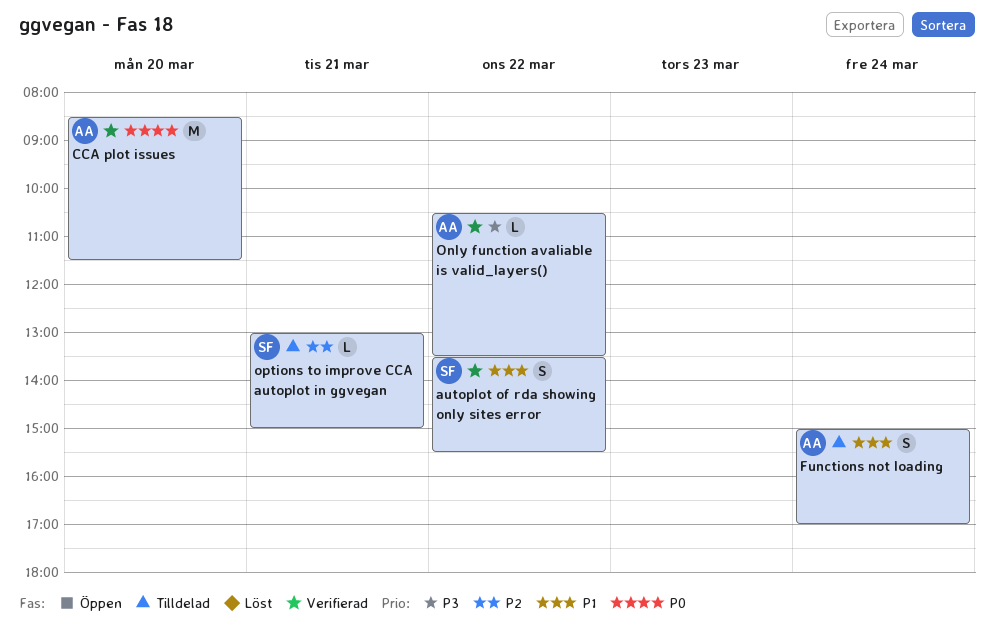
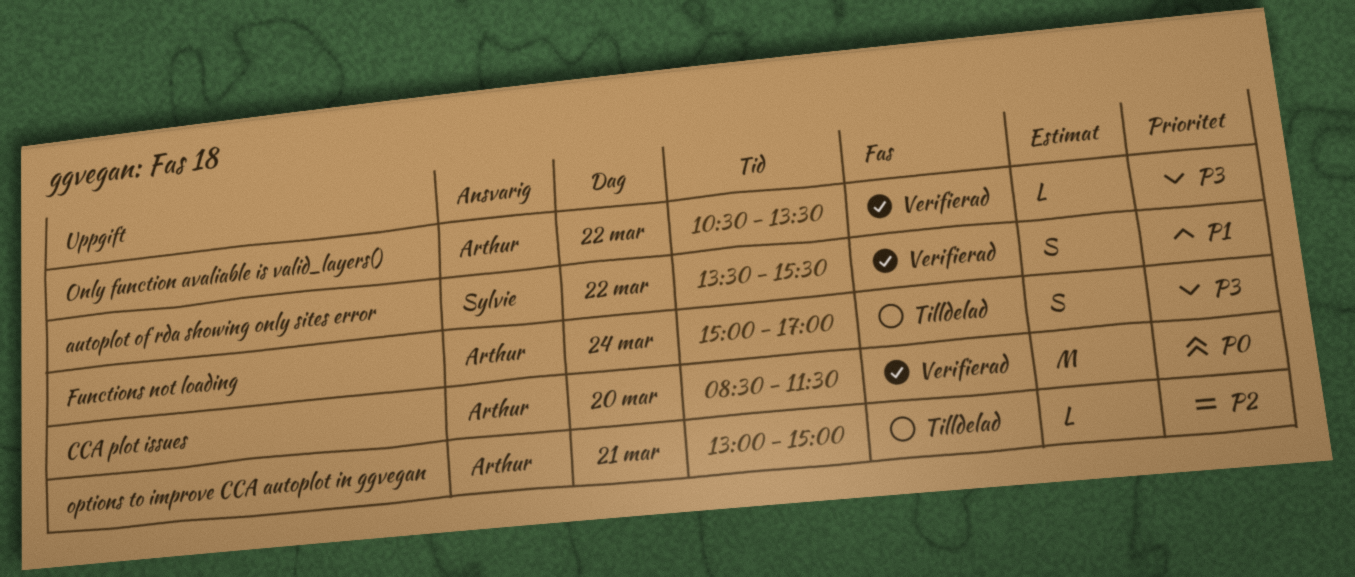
Functions not loading, priority: P1 -> P3
options to improve CCA autoplot in ggvegan, owner: Sylvie -> Arthur

